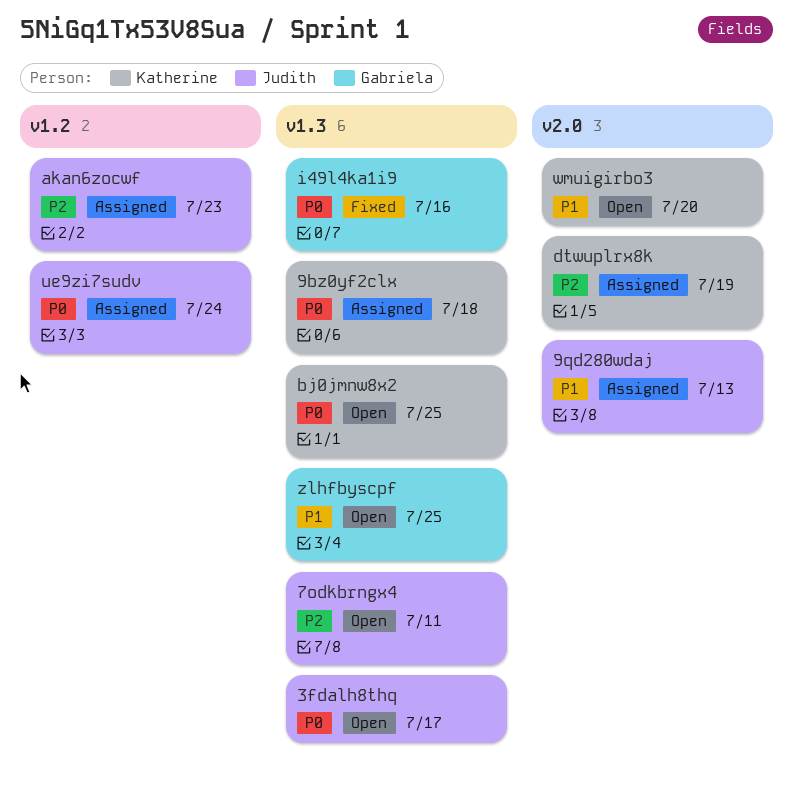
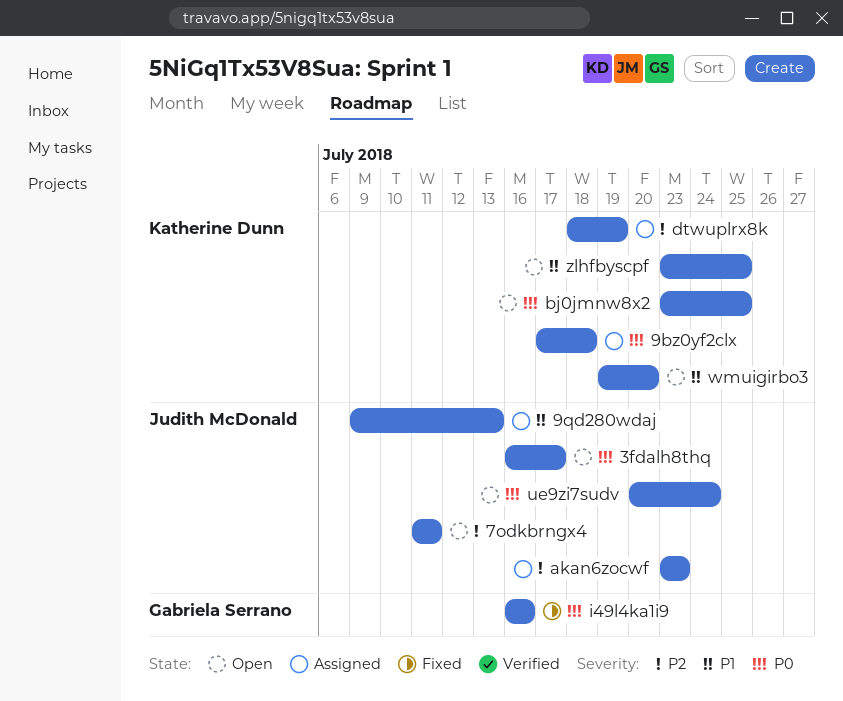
ue9zi7sudv, status: Assigned -> Open
zlhfbyscpf, owner: Gabriela Serrano -> Katherine Dunn

